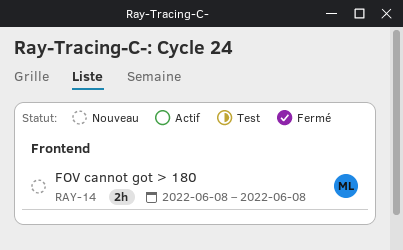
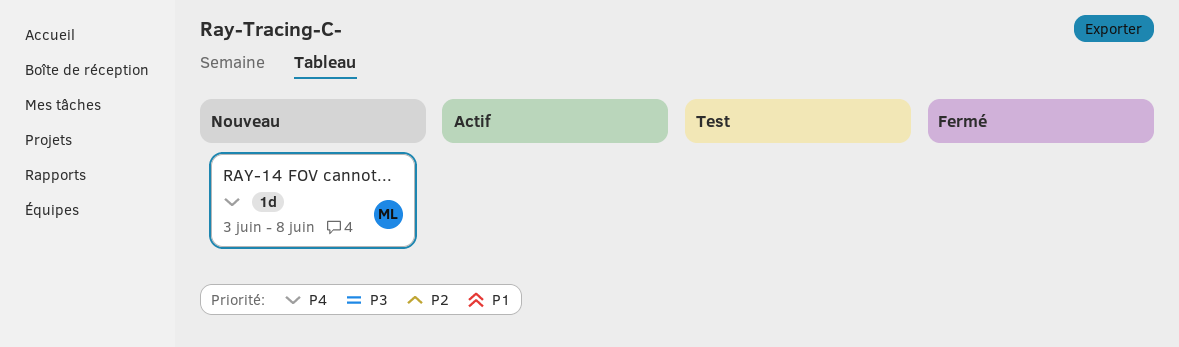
RAY-14, estimate: 2h -> 1d
RAY-14, start: Jun 8 -> Jun 3

